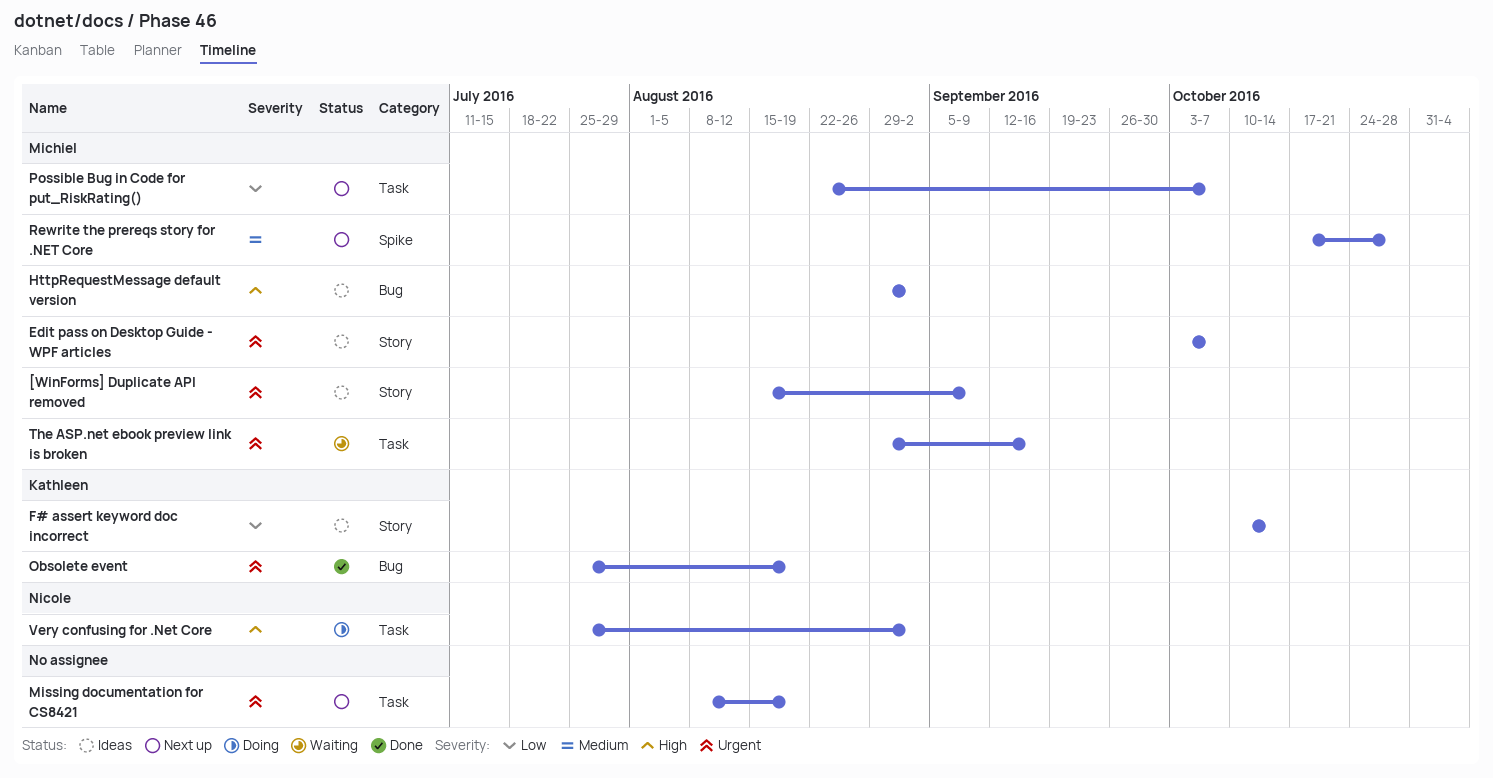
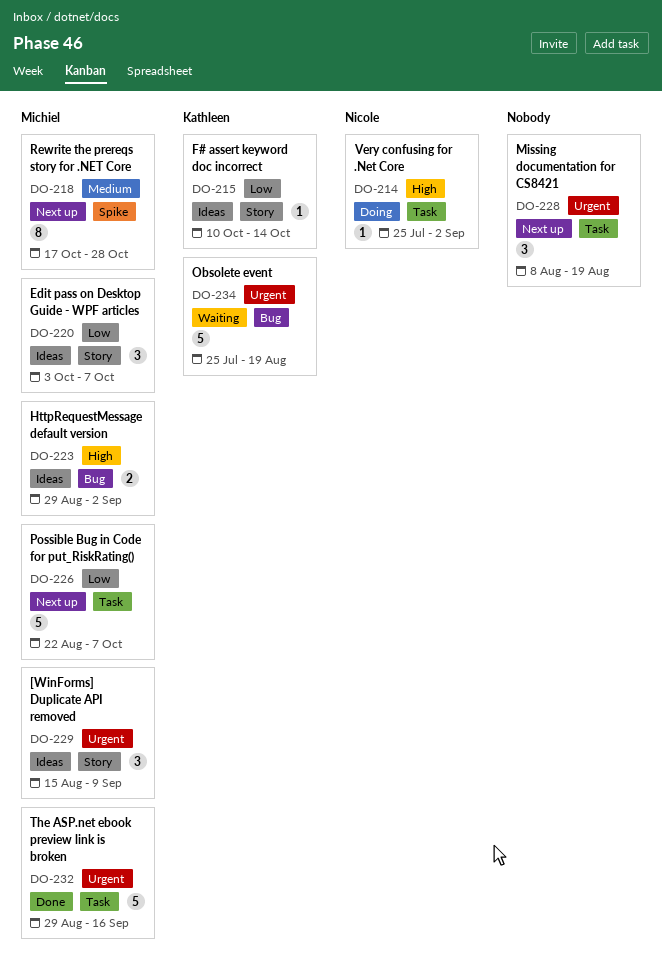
Edit pass on Desktop Guide - WPF articles, priority: Urgent -> Low
Obsolete event, status: Done -> Waiting
The ASP.net ebook preview link is broken, status: Waiting -> Done

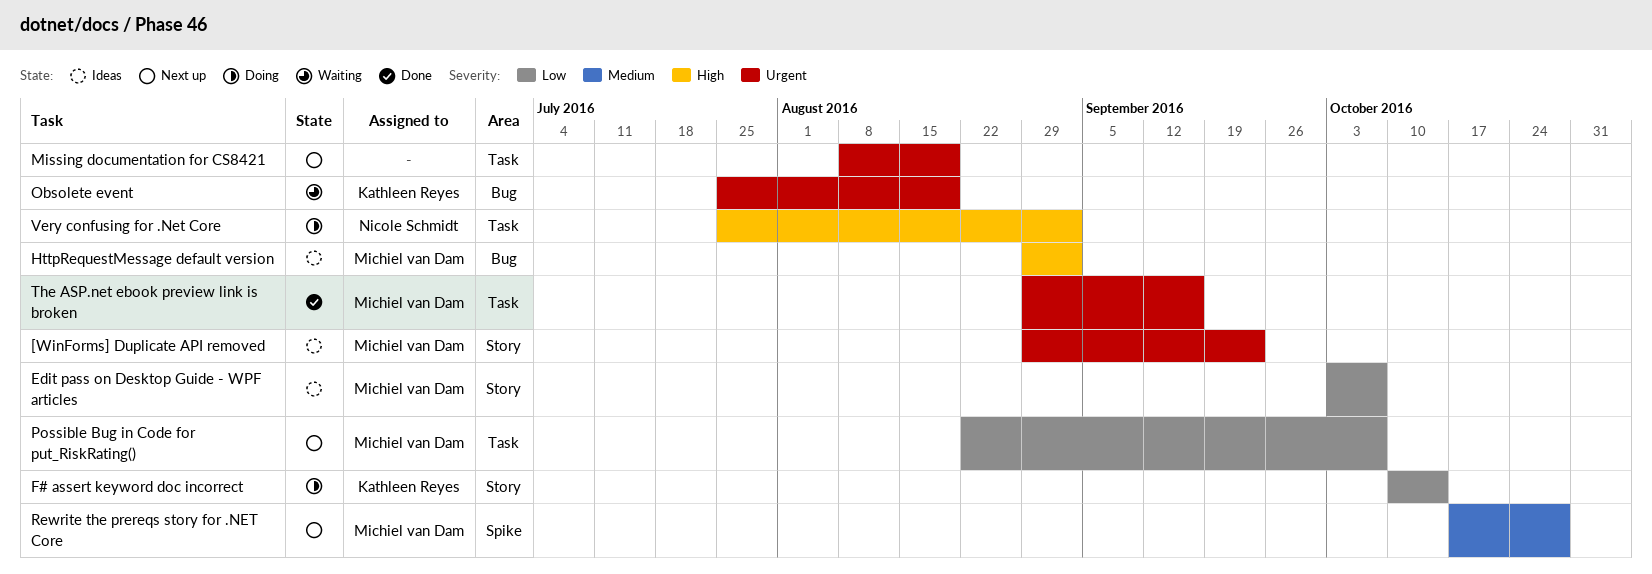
[WinForms] Duplicate API removed, start: Aug 15 -> Aug 29
[WinForms] Duplicate API removed, due: Sep 9 -> Sep 23
F# assert keyword doc incorrect, status: Ideas -> Doing

